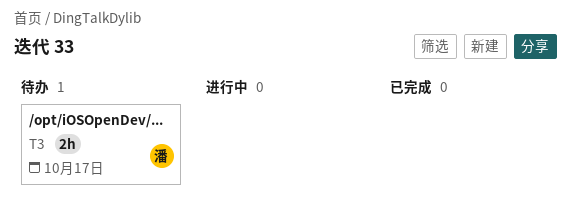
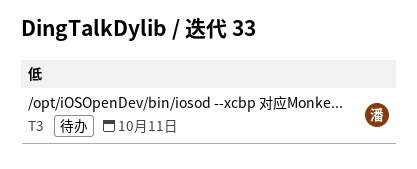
T3, due: Oct 17 -> Oct 11

